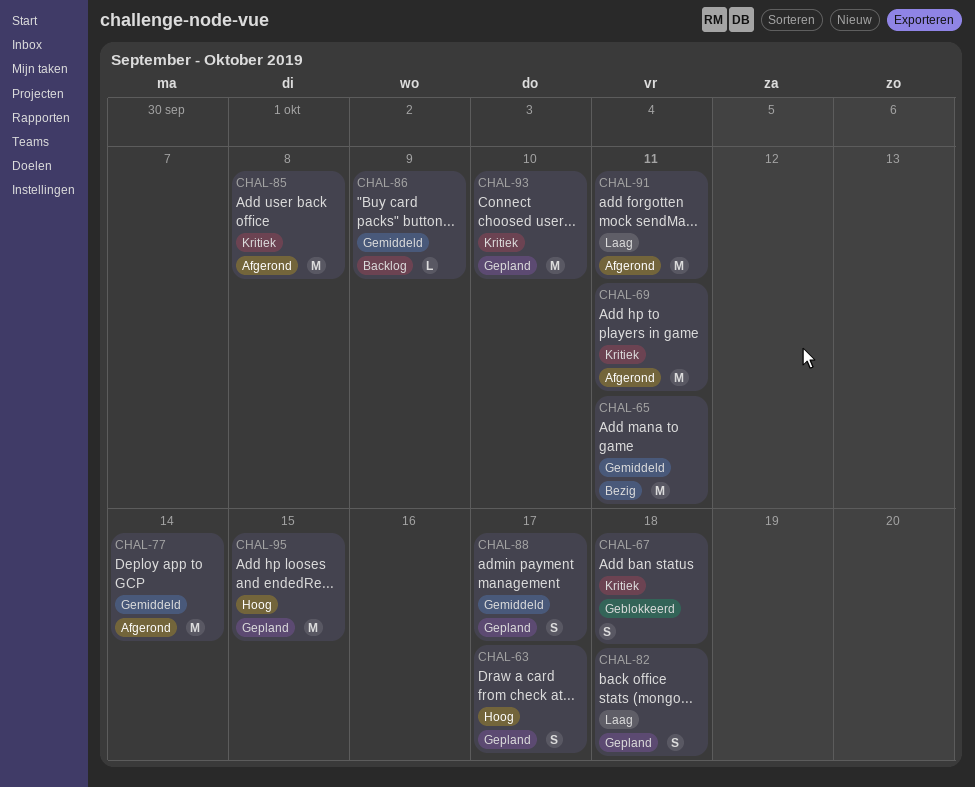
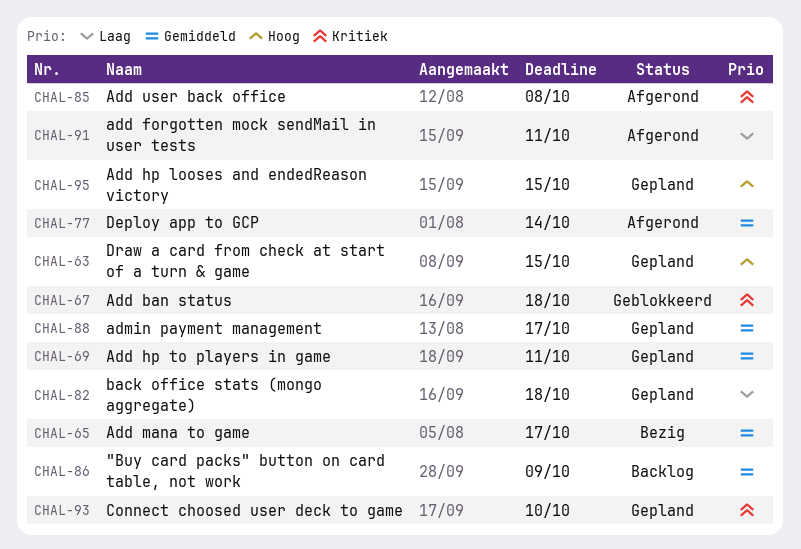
CHAL-63, due: Oct 17 -> Oct 15
CHAL-65, due: Oct 11 -> Oct 17
CHAL-69, status: Afgerond -> Gepland
CHAL-69, priority: Kritiek -> Gemiddeld

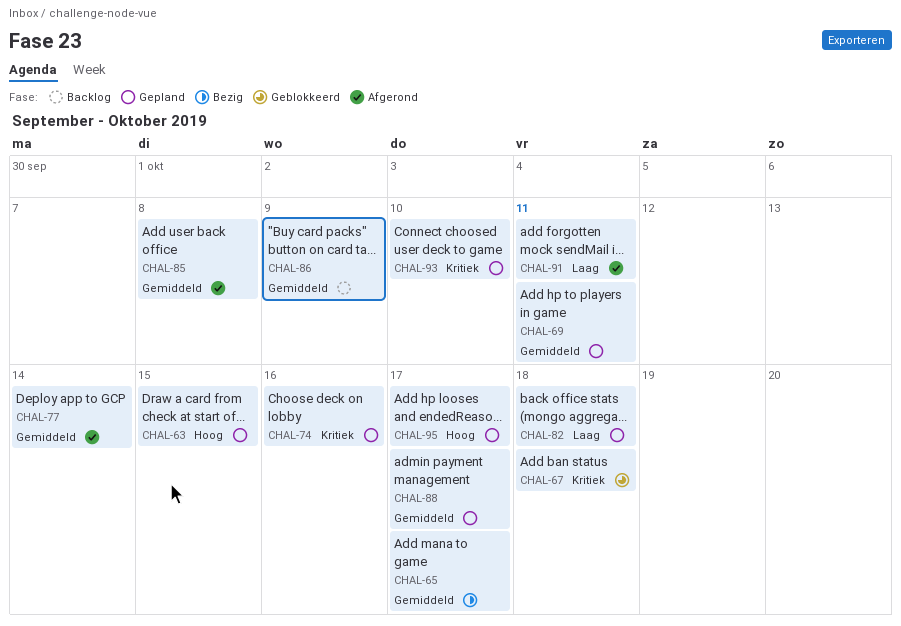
CHAL-74: none -> present
CHAL-85, priority: Kritiek -> Gemiddeld
CHAL-95, due: Oct 15 -> Oct 17

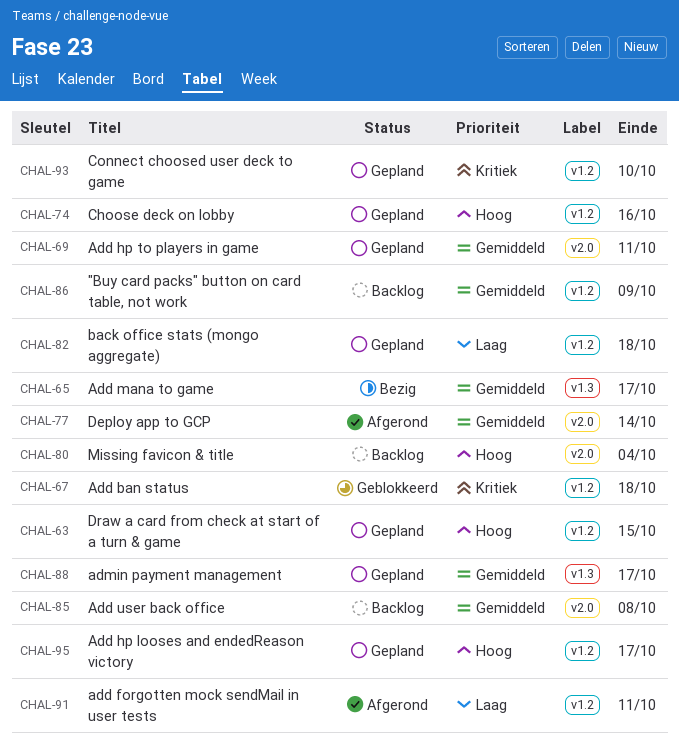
CHAL-74, priority: Kritiek -> Hoog
CHAL-80: none -> present
CHAL-85, status: Afgerond -> Backlog

